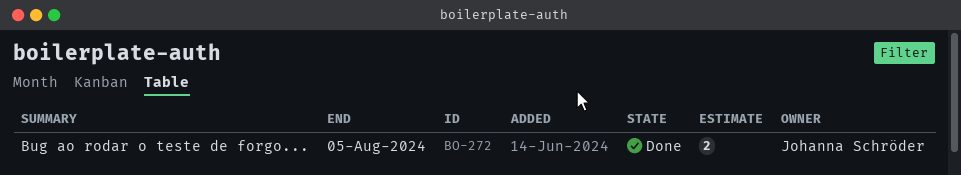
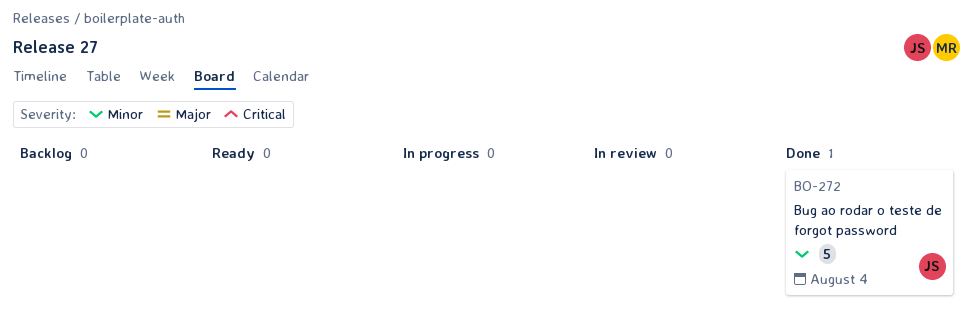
BO-272, estimate: 2 -> 5
BO-272, due: Aug 5 -> Aug 4

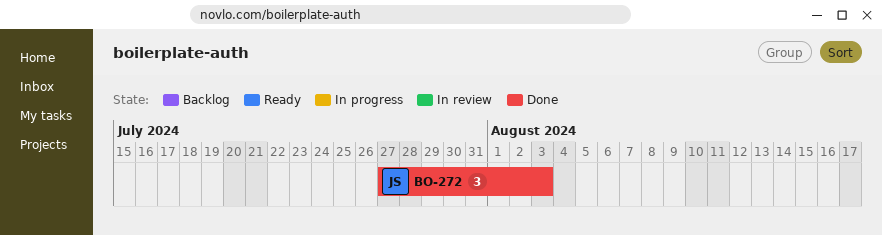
BO-272, estimate: 5 -> 3
BO-272, due: Aug 4 -> Aug 3

